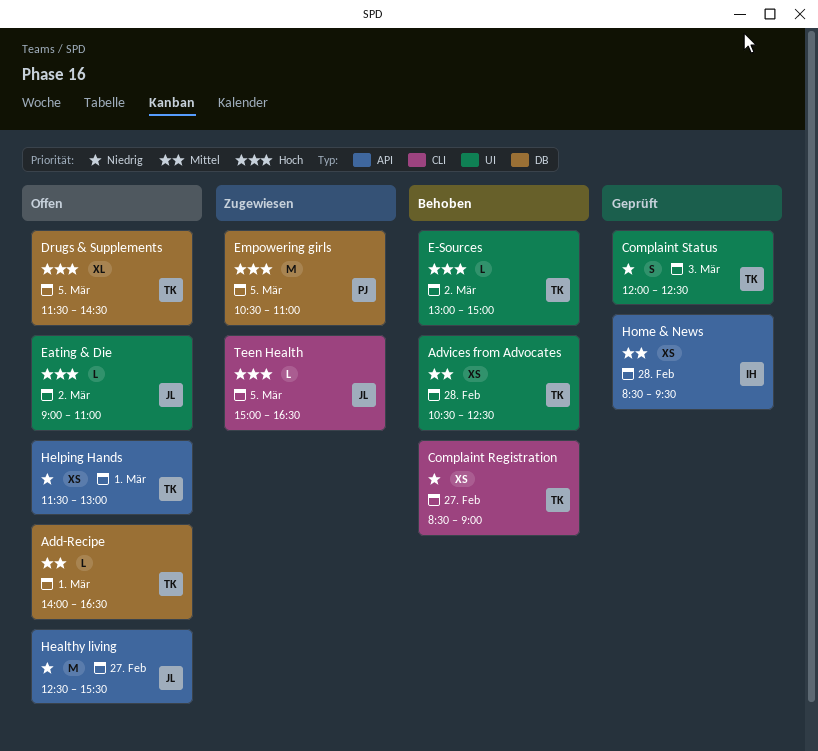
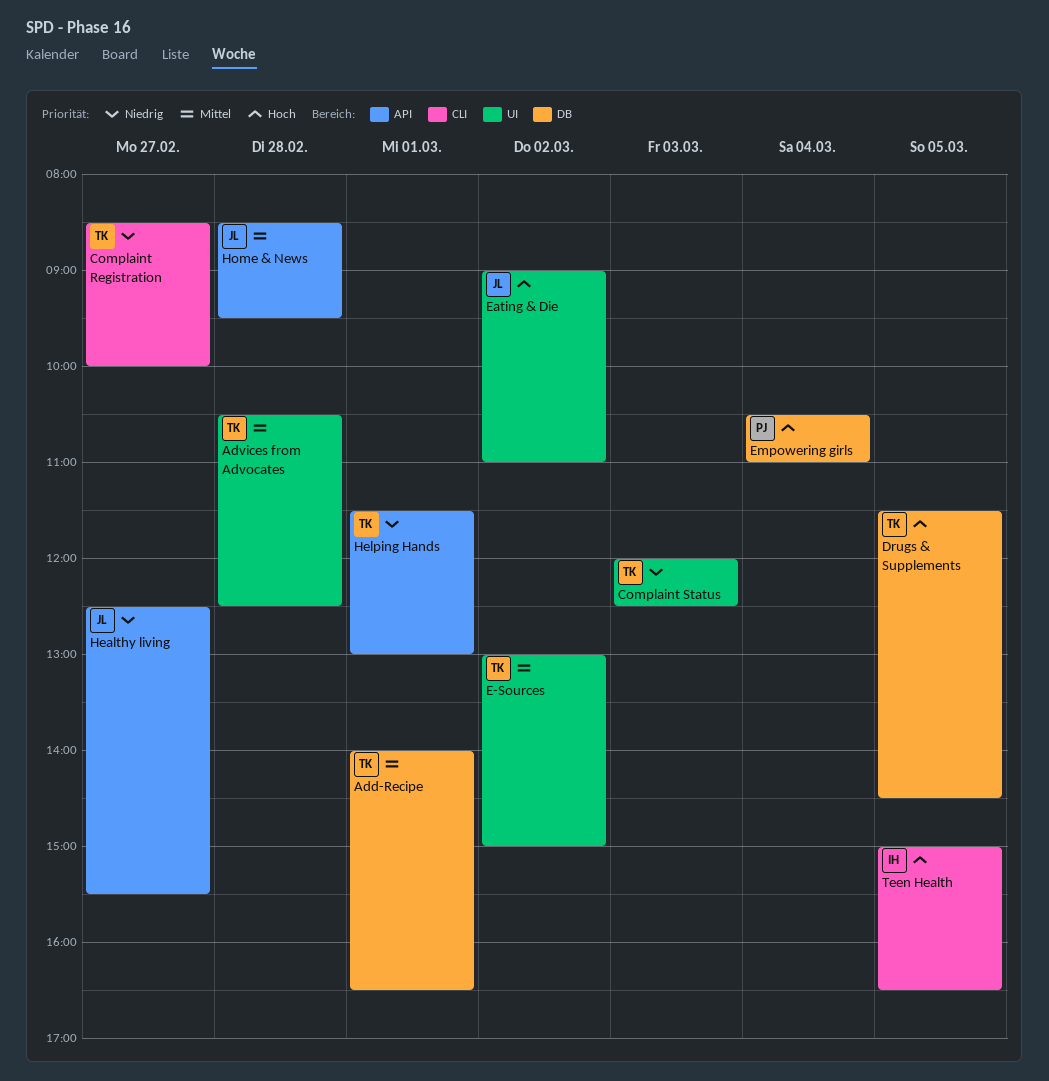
Complaint Registration, ends: 09:00 -> 10:00
E-Sources, priority: Hoch -> Mittel
Empowering girls, day: Mar 5 -> Mar 4
Home & News, owner: IH -> JL
Teen Health, owner: JL -> IH

